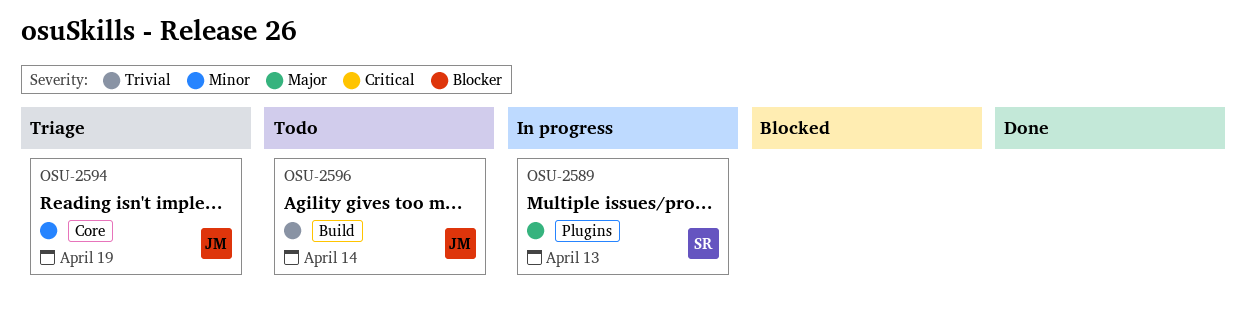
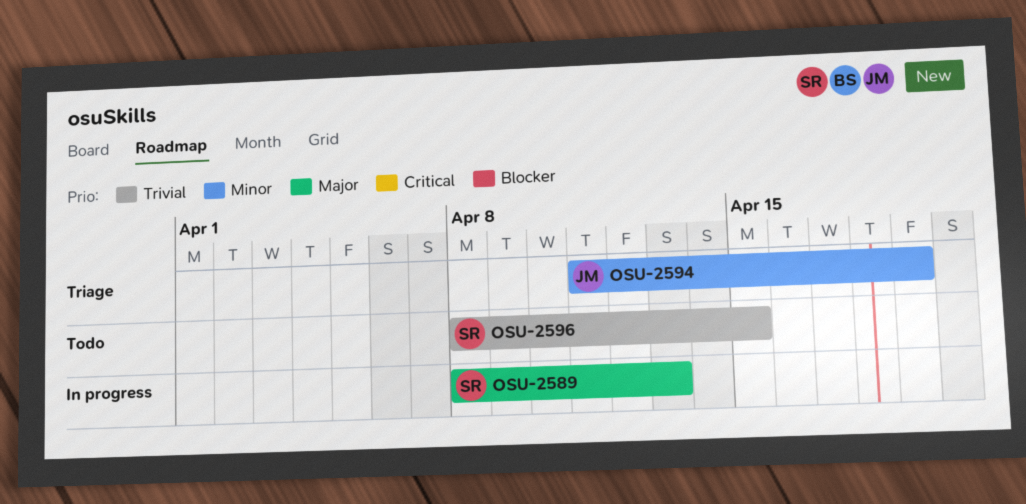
OSU-2596, owner: JM -> SR
OSU-2596, due: Apr 14 -> Apr 15

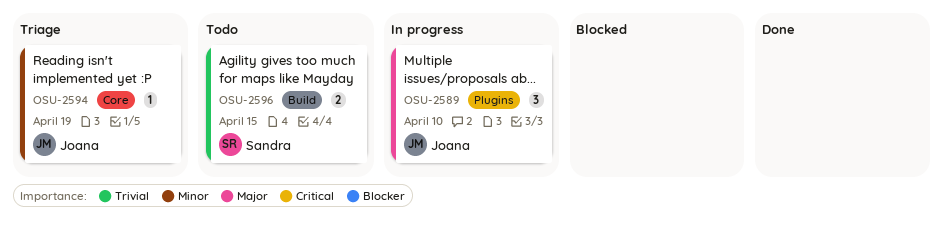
OSU-2589, owner: Sandra -> Joana
OSU-2589, due: Apr 13 -> Apr 10

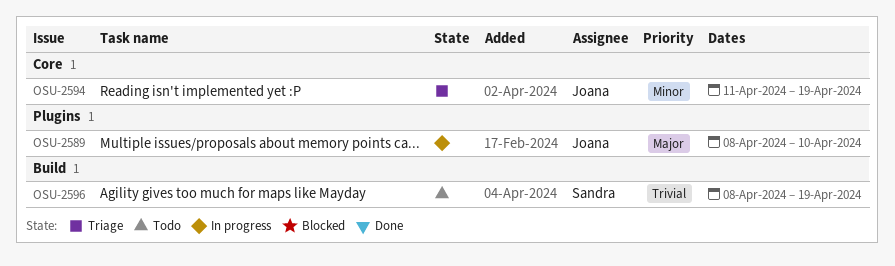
OSU-2596, due: Apr 15 -> Apr 19

